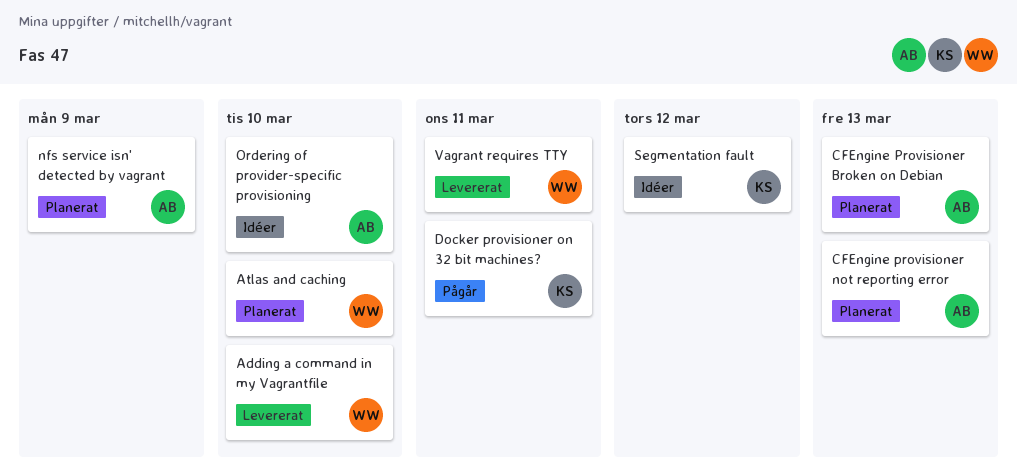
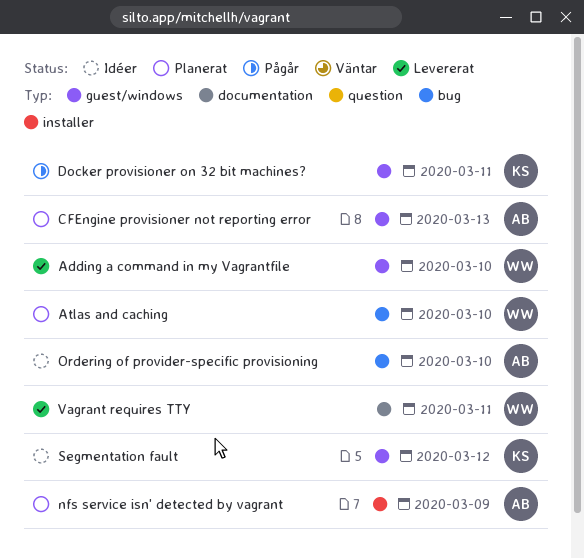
CFEngine Provisioner Broken on Debian: present -> none

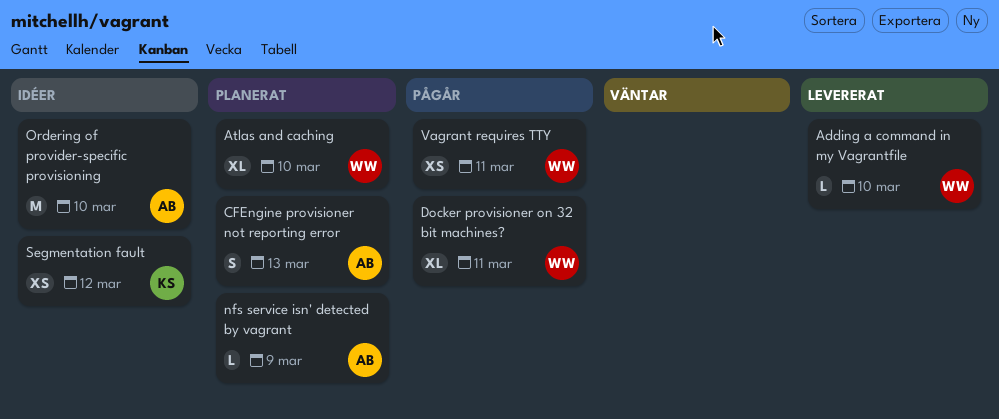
Docker provisioner on 32 bit machines?, owner: KS -> WW
Vagrant requires TTY, status: Levererat -> Pågår

